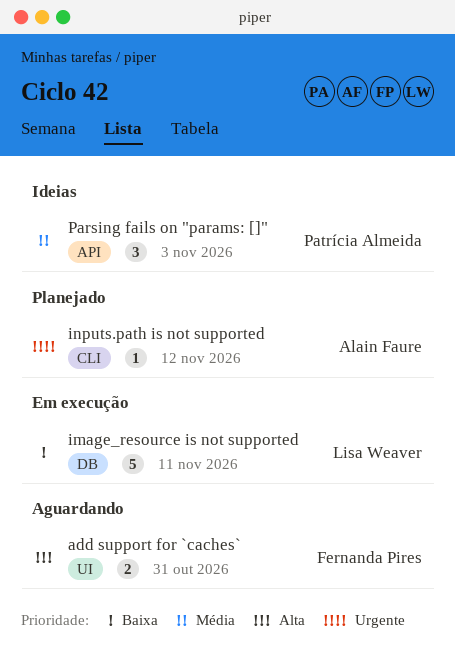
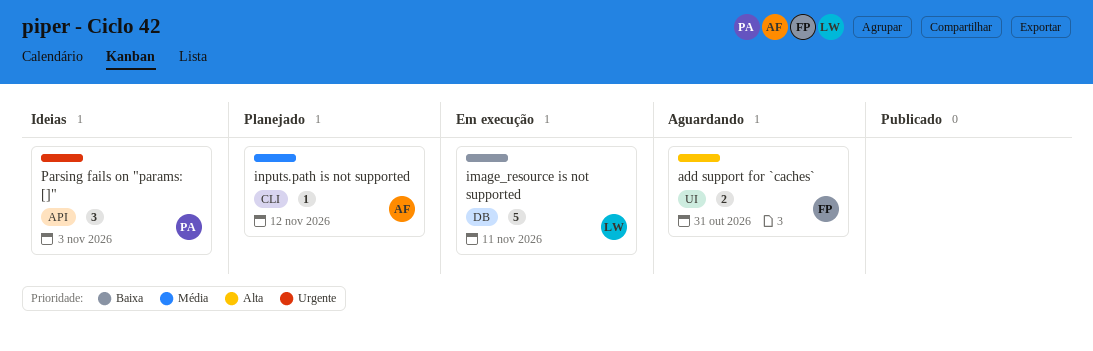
inputs.path is not supported, priority: Urgente -> Média
Parsing fails on "params: []", priority: Média -> Urgente

